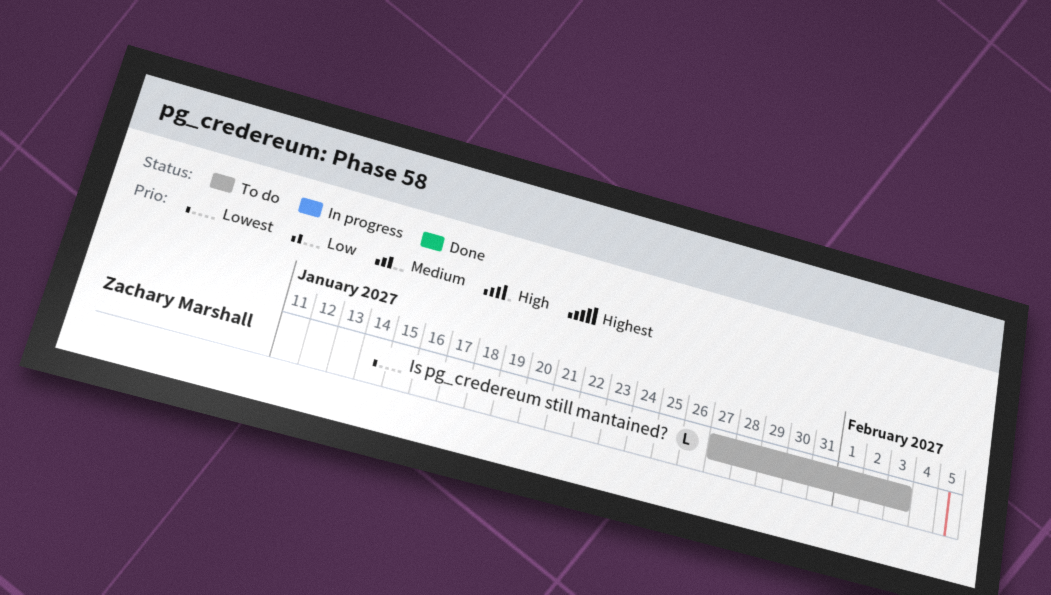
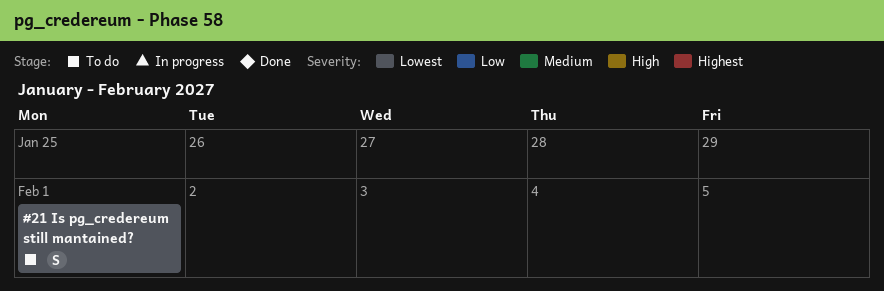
Is pg_credereum still mantained?, estimate: L -> S
Is pg_credereum still mantained?, due: Feb 3 -> Feb 1

